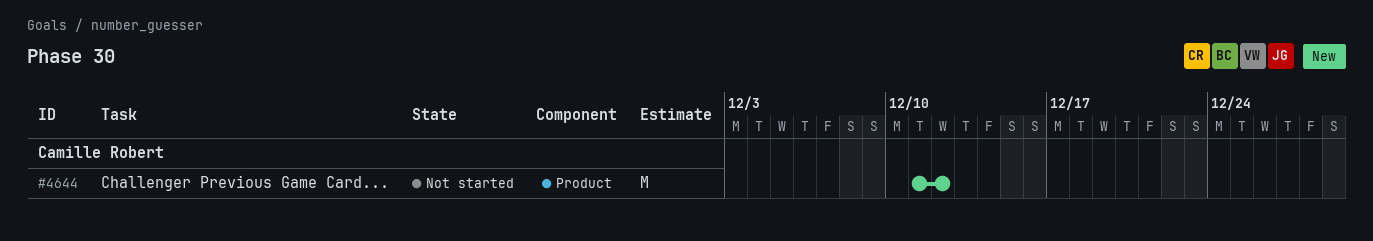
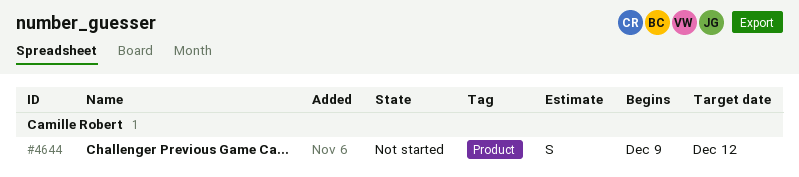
#4644, estimate: M -> S
#4644, start: Dec 11 -> Dec 9

